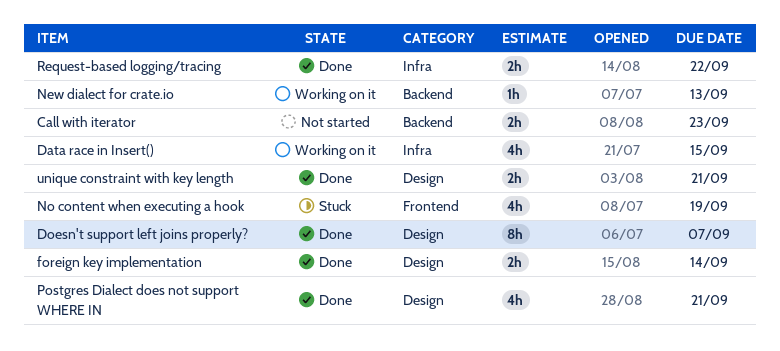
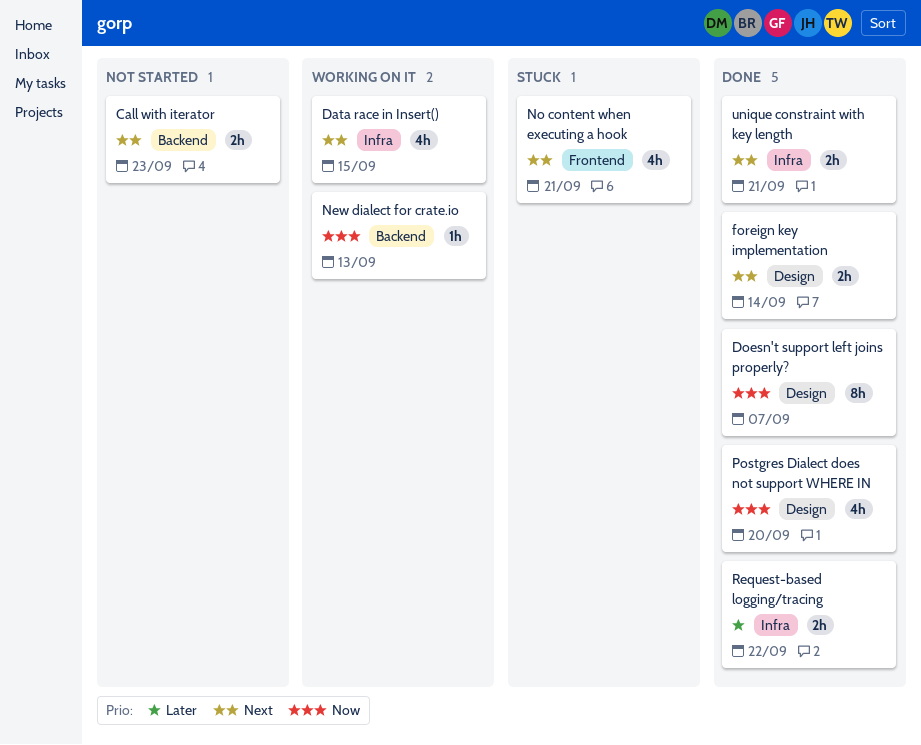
No content when executing a hook, due: Sep 19 -> Sep 21
Postgres Dialect does not support WHERE IN, due: Sep 21 -> Sep 20
unique constraint with key length, label: Design -> Infra

